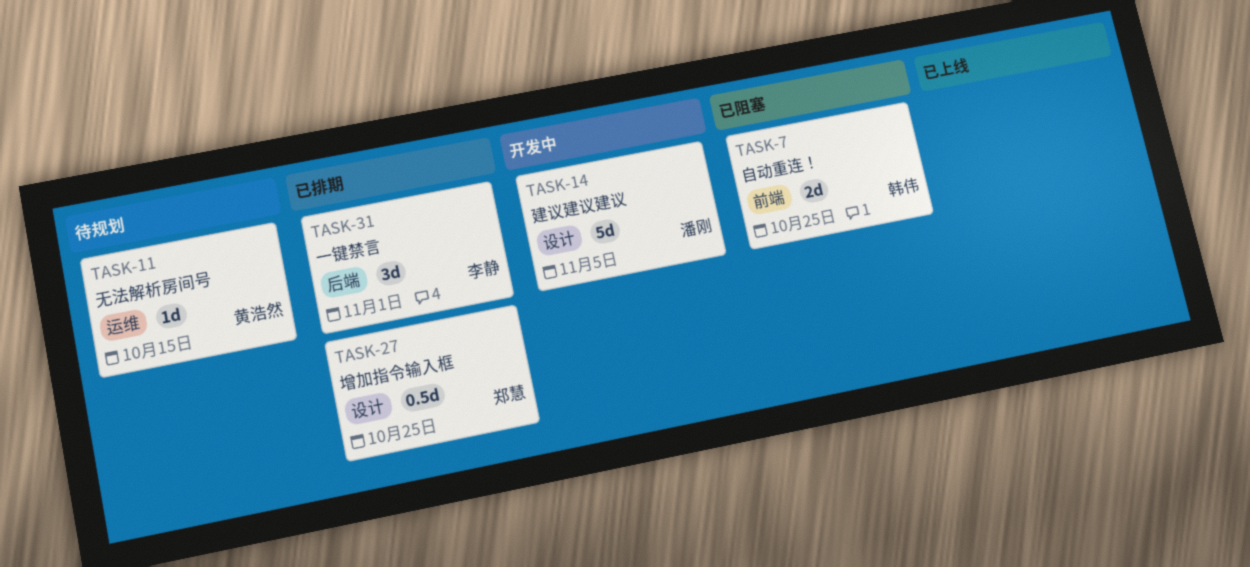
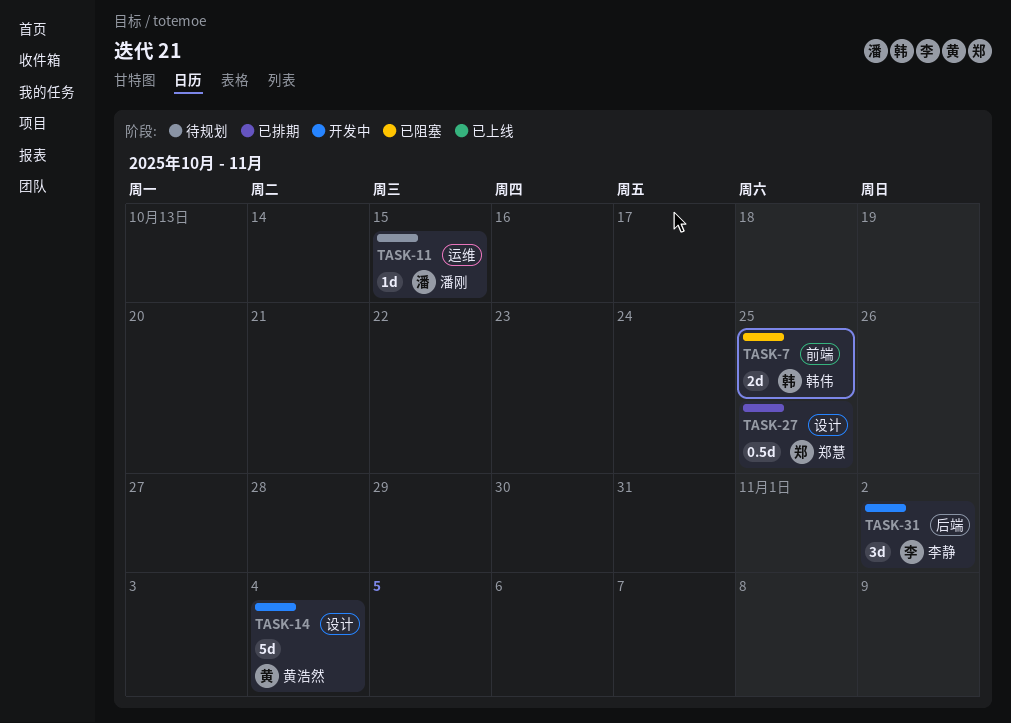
TASK-11, owner: 黄浩然 -> 潘刚
TASK-14, owner: 潘刚 -> 黄浩然
TASK-14, due: Nov 5 -> Nov 4
TASK-31, status: 已排期 -> 开发中
TASK-31, due: Nov 1 -> Nov 2

